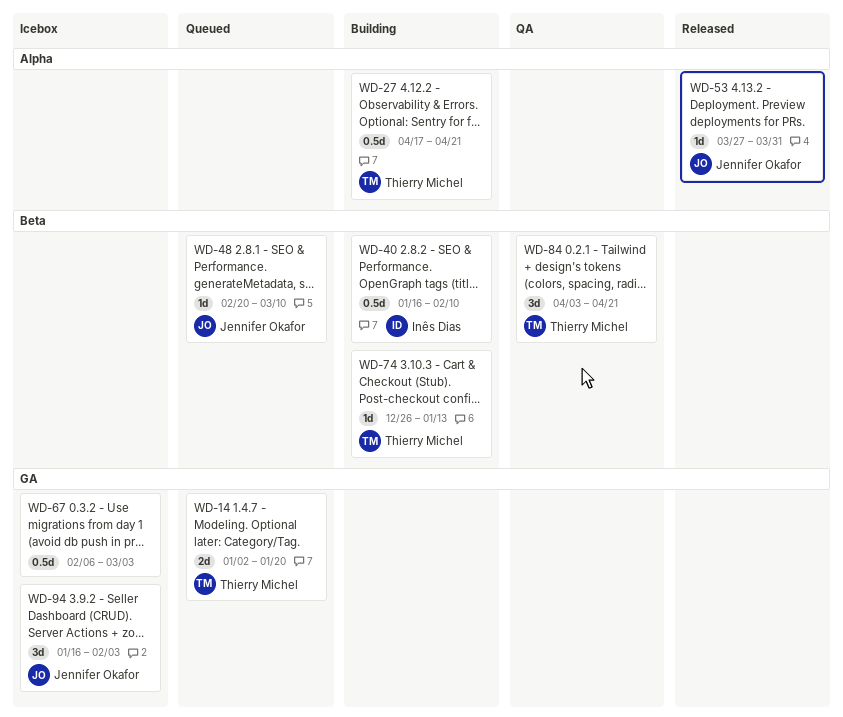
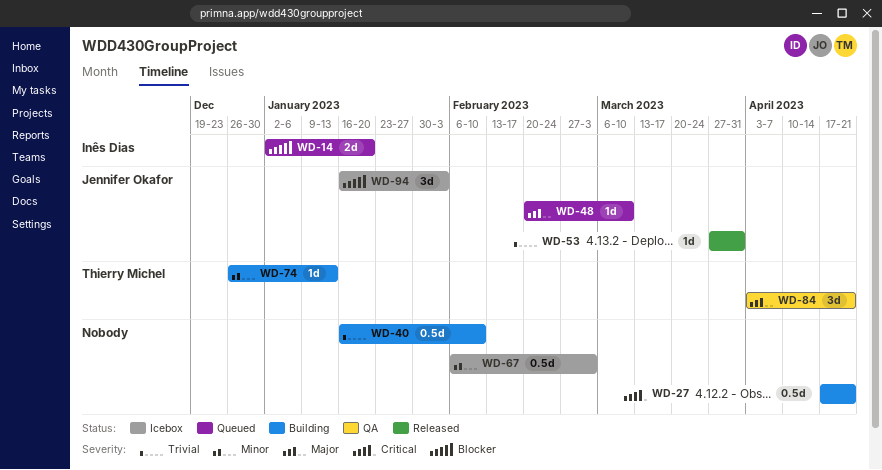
WD-14, owner: Thierry Michel -> Inês Dias
WD-27, owner: Thierry Michel -> none
WD-40, owner: Inês Dias -> none

